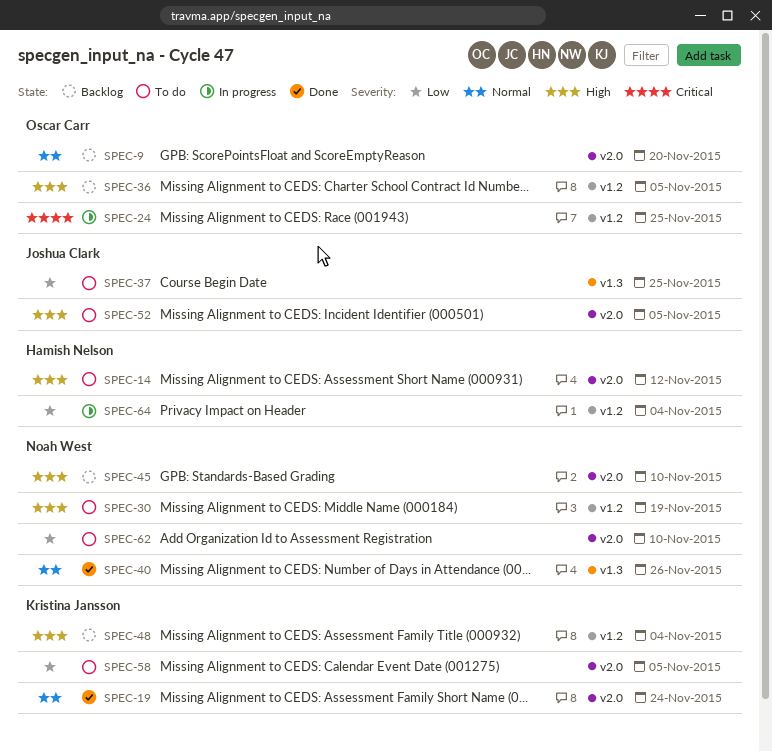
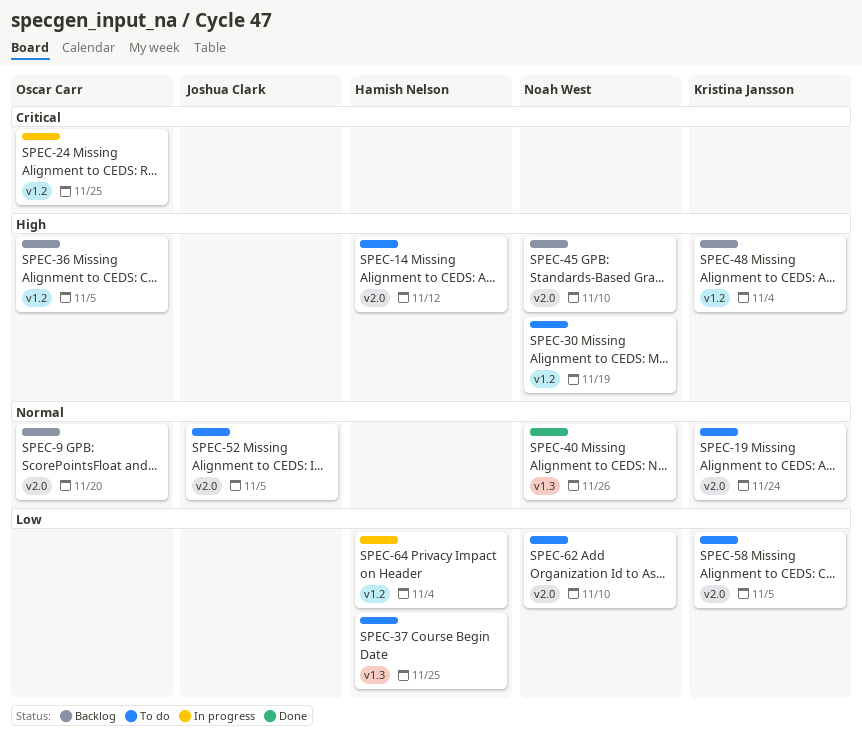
SPEC-19, status: Done -> To do
SPEC-37, owner: Joshua Clark -> Hamish Nelson
SPEC-52, priority: High -> Normal

